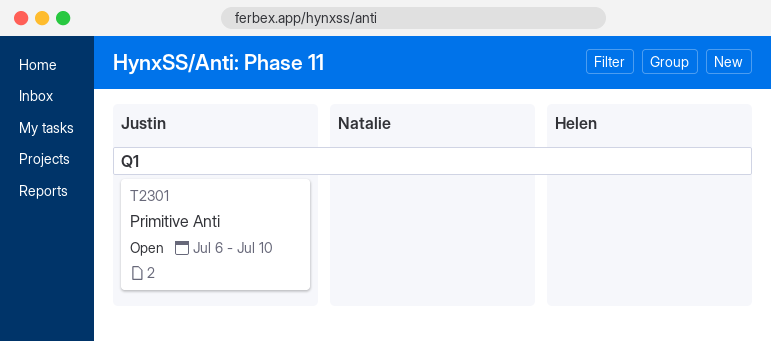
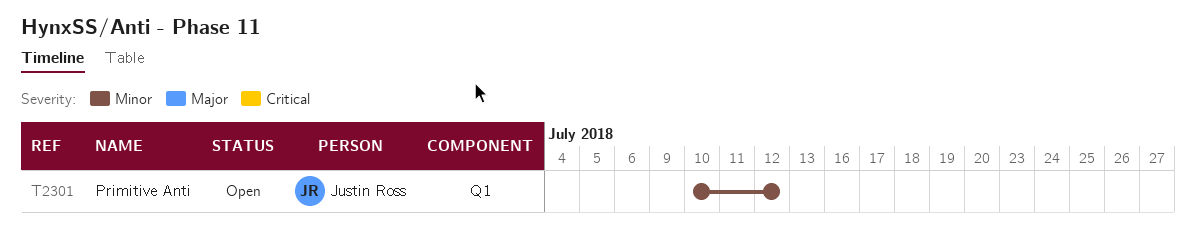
T2301, start: Jul 6 -> Jul 10
T2301, due: Jul 10 -> Jul 12

